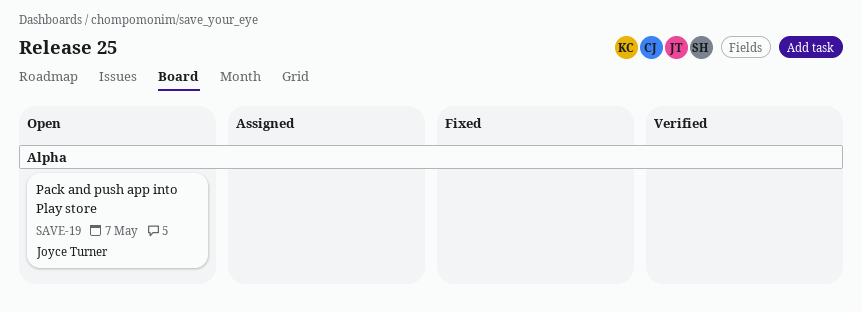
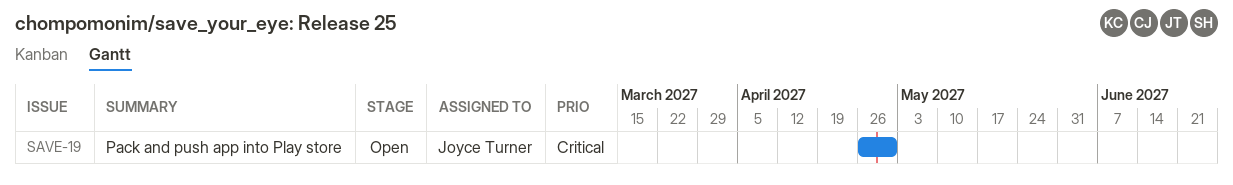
SAVE-19, due: May 7 -> Apr 30

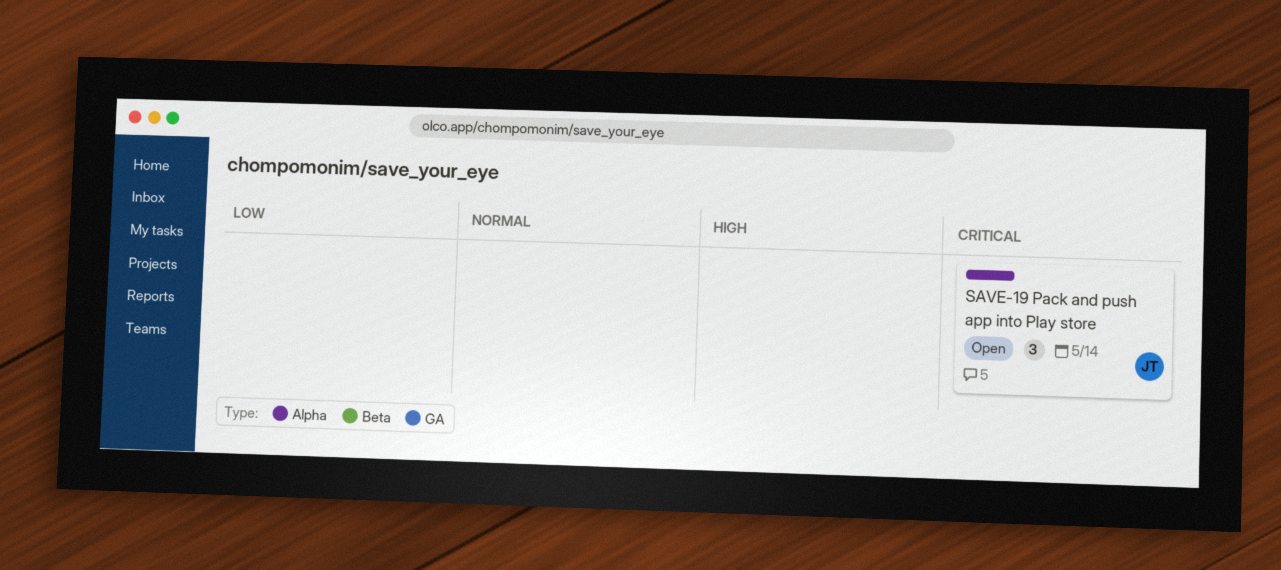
SAVE-19, due: Apr 30 -> May 14

